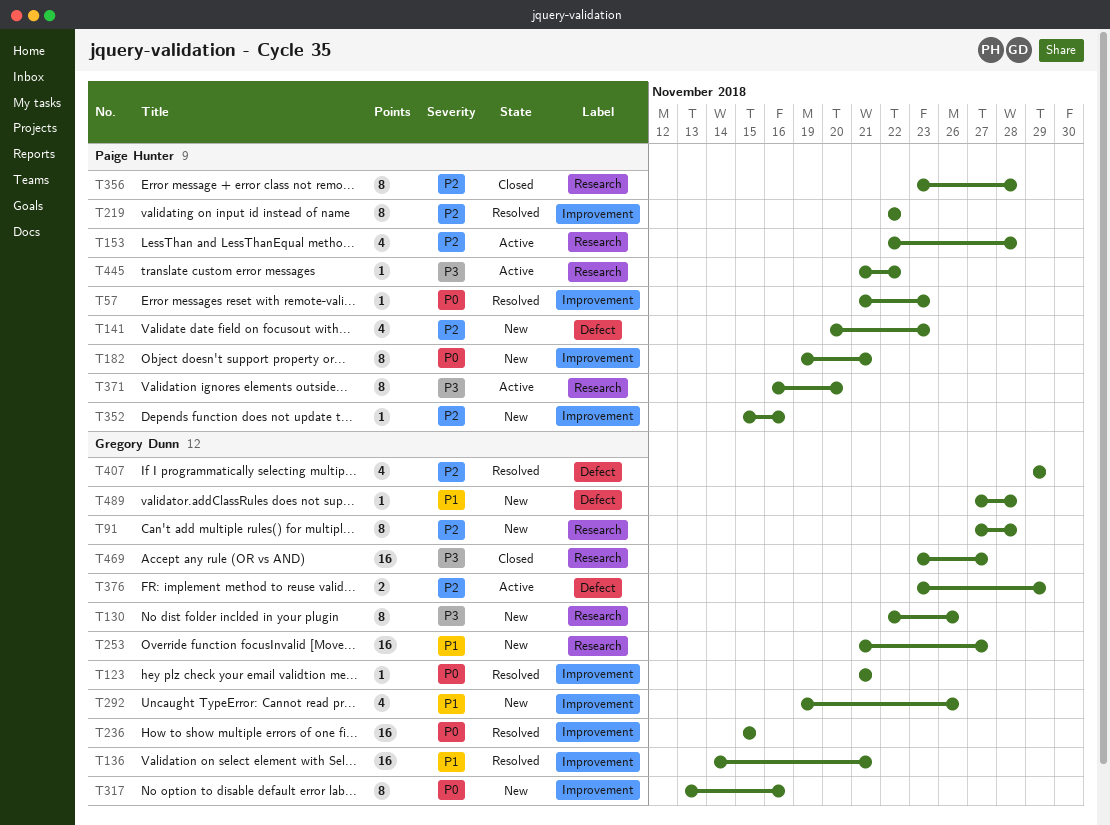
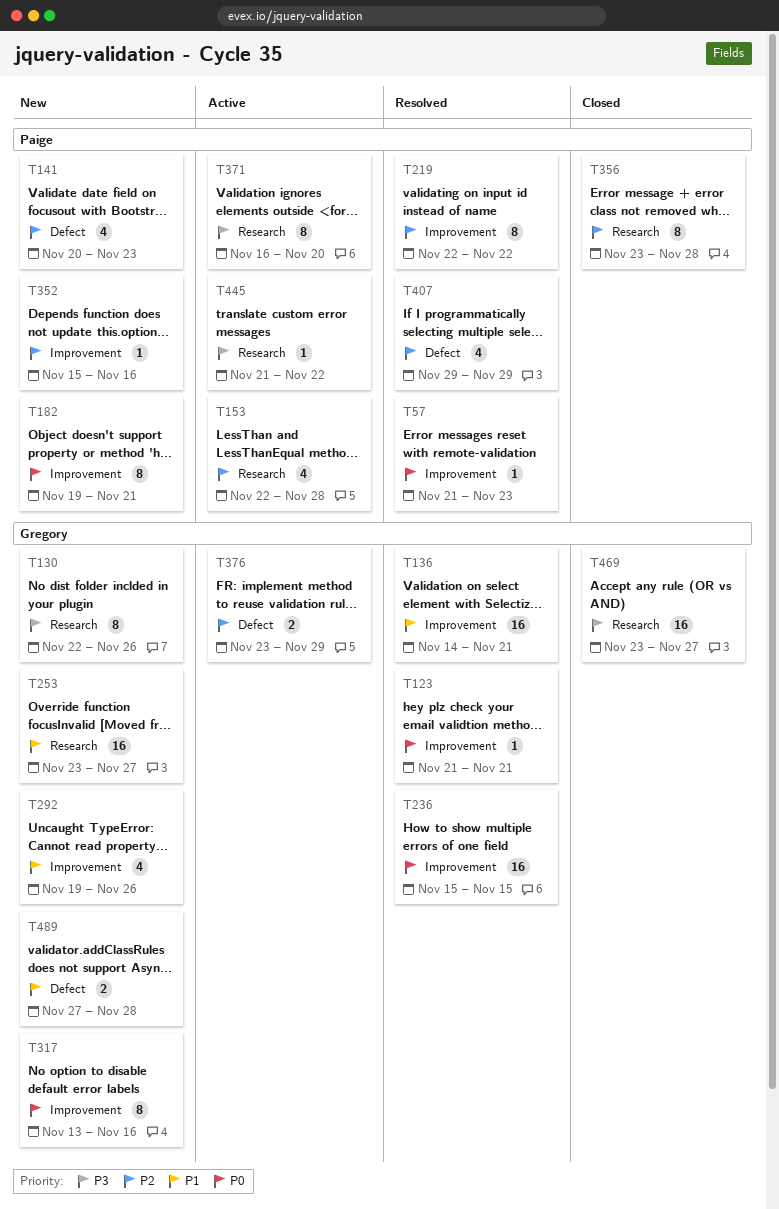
T91: present -> none
T253, start: Nov 21 -> Nov 23
T407, owner: Gregory Dunn -> Paige Hunter
T489, estimate: 1 -> 2

